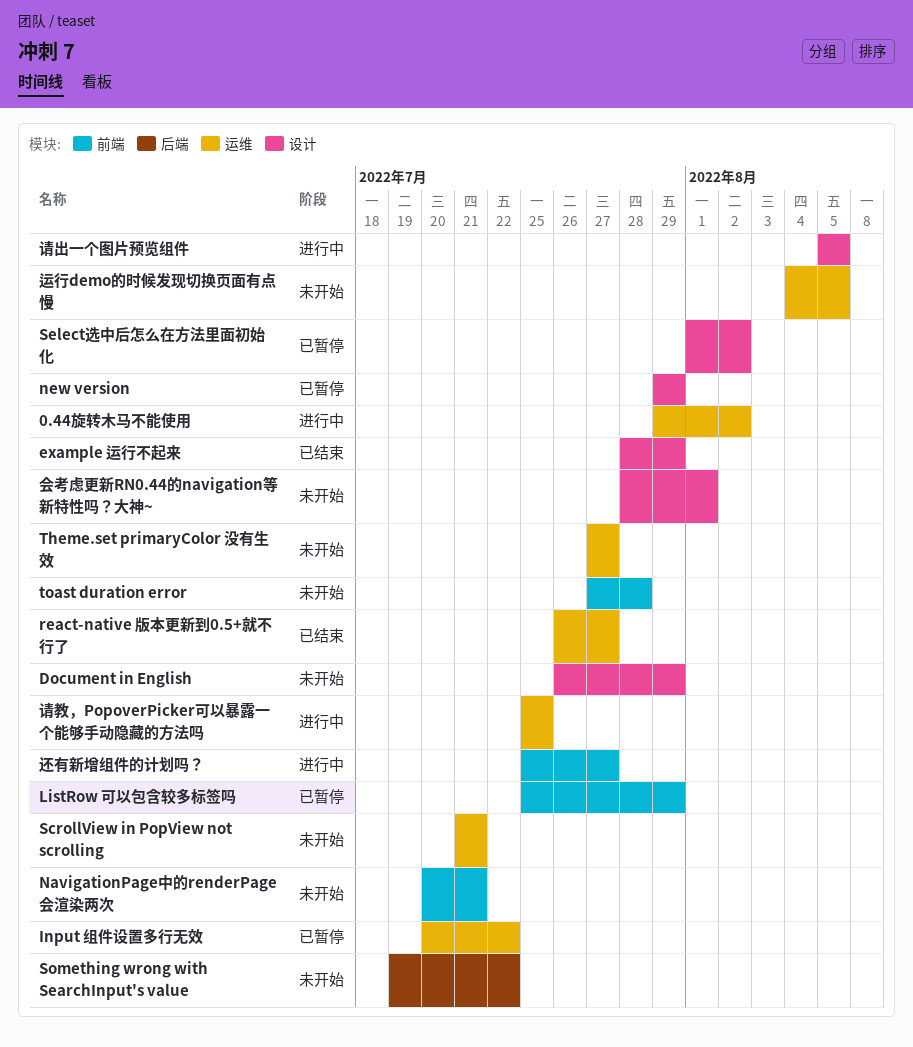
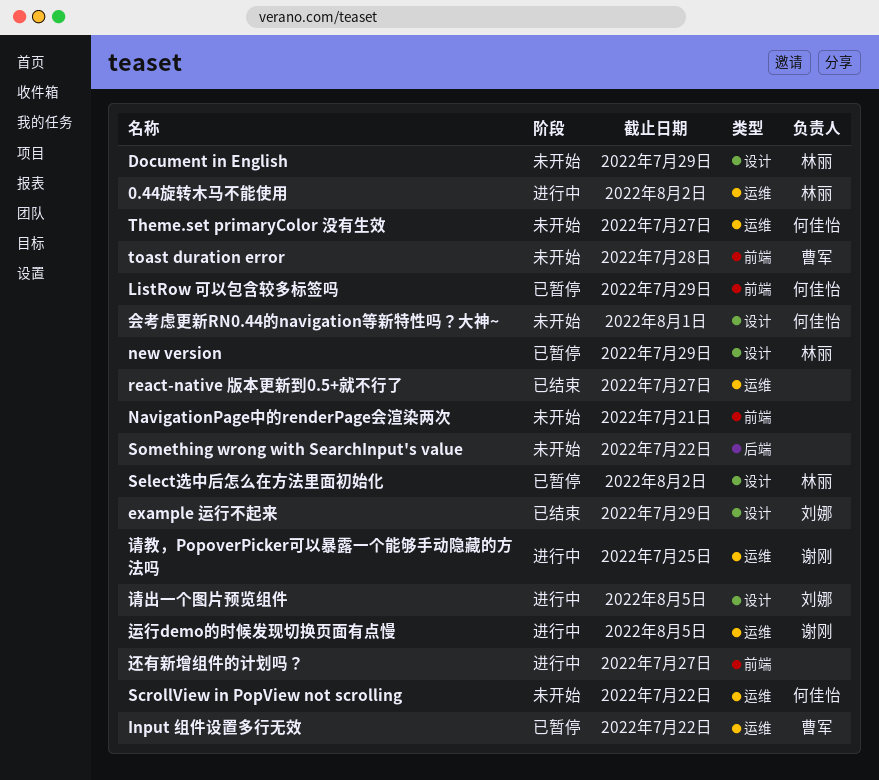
ScrollView in PopView not scrolling, due: Jul 21 -> Jul 22
运行demo的时候发现切换页面有点慢, status: 未开始 -> 进行中

